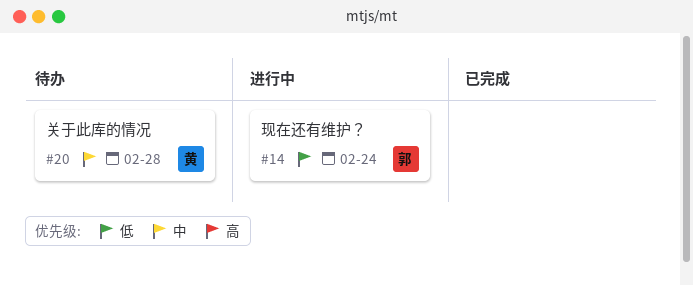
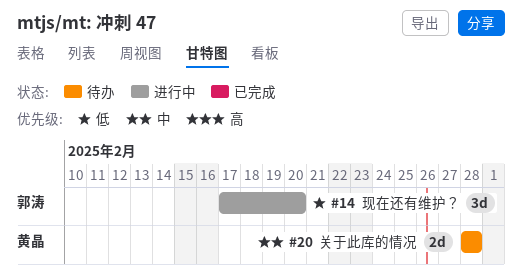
#14, due: Feb 24 -> Feb 20

